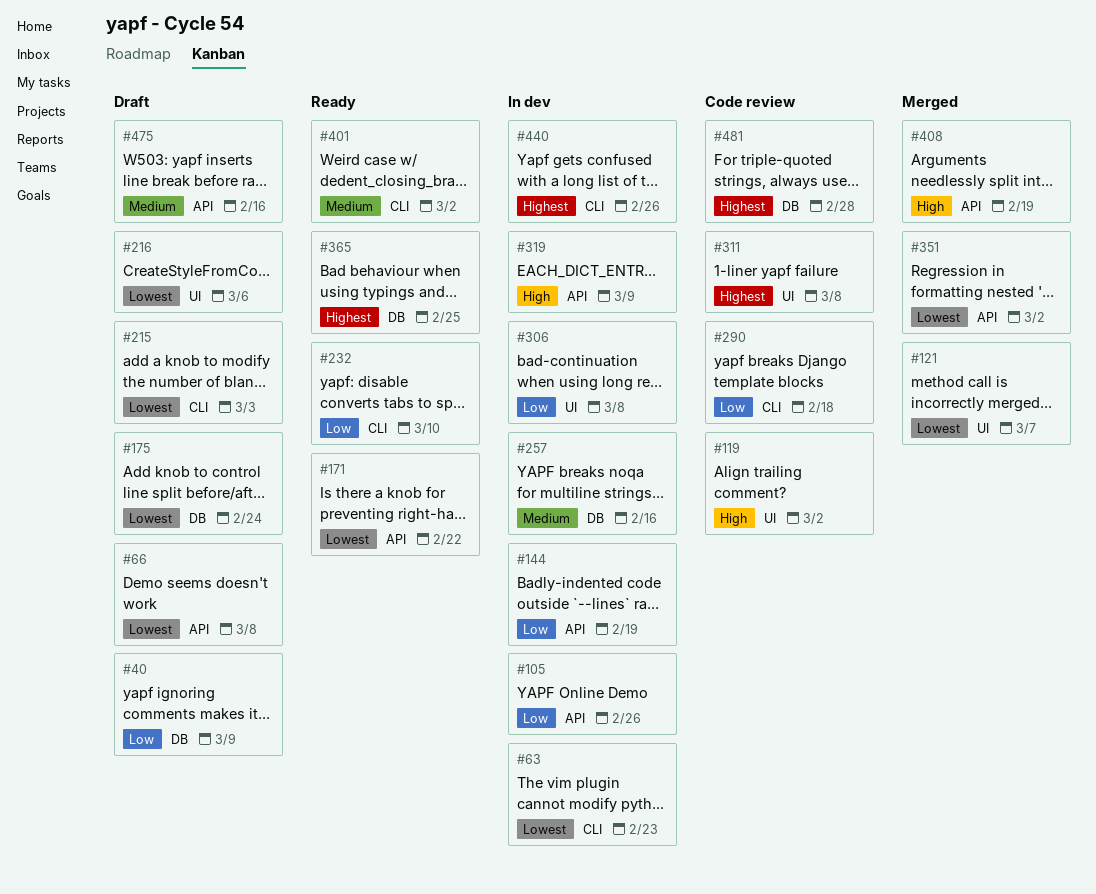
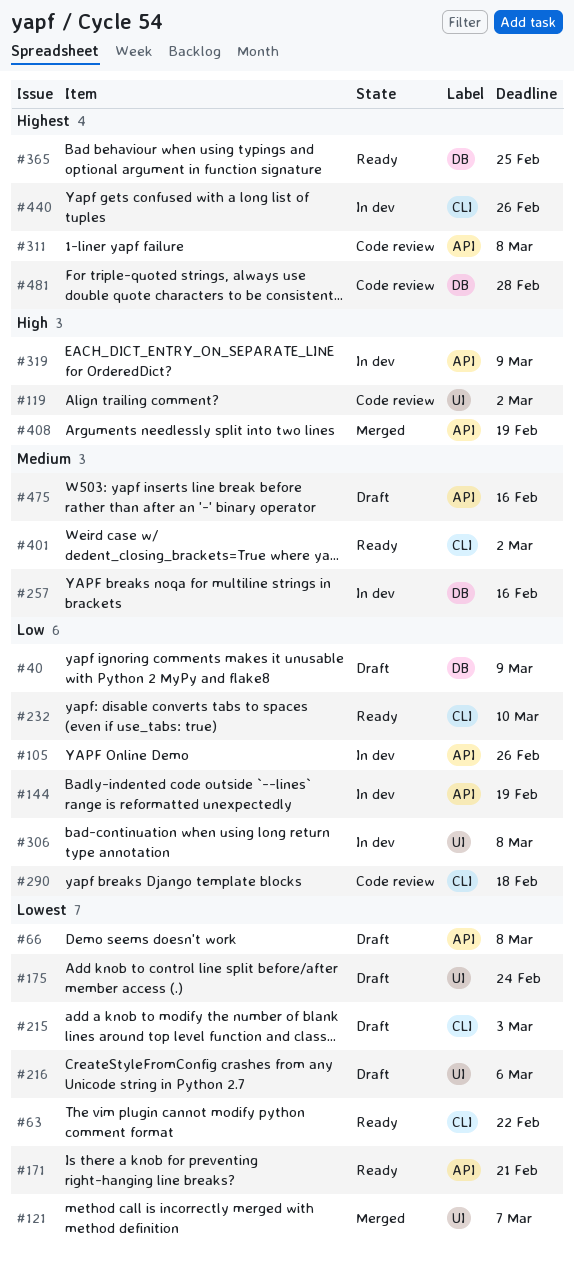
#63, status: In dev -> Ready
#63, due: Feb 23 -> Feb 22
#171, due: Feb 22 -> Feb 21
#175, label: DB -> UI
#311, label: UI -> API
#351: present -> none

